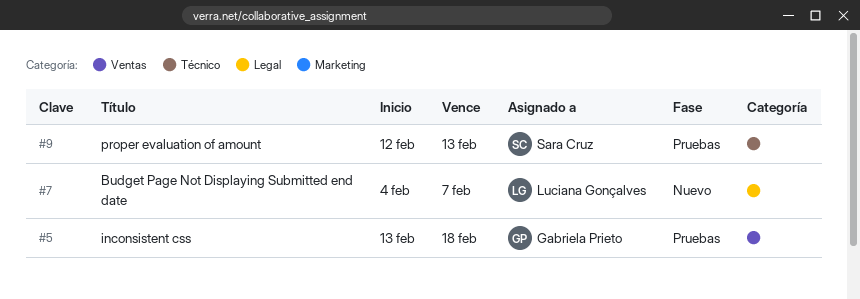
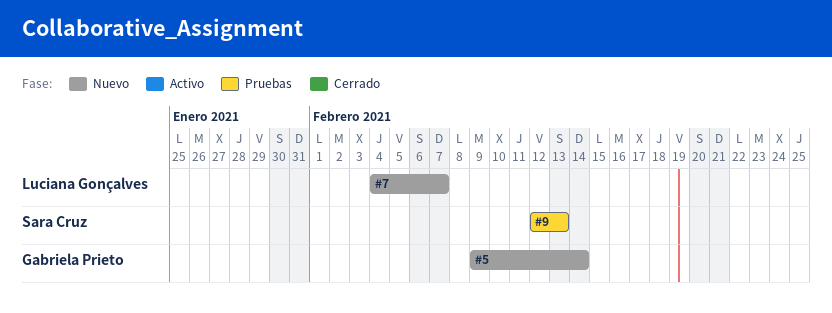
#5, status: Pruebas -> Nuevo
#5, start: Feb 13 -> Feb 9
#5, due: Feb 18 -> Feb 14

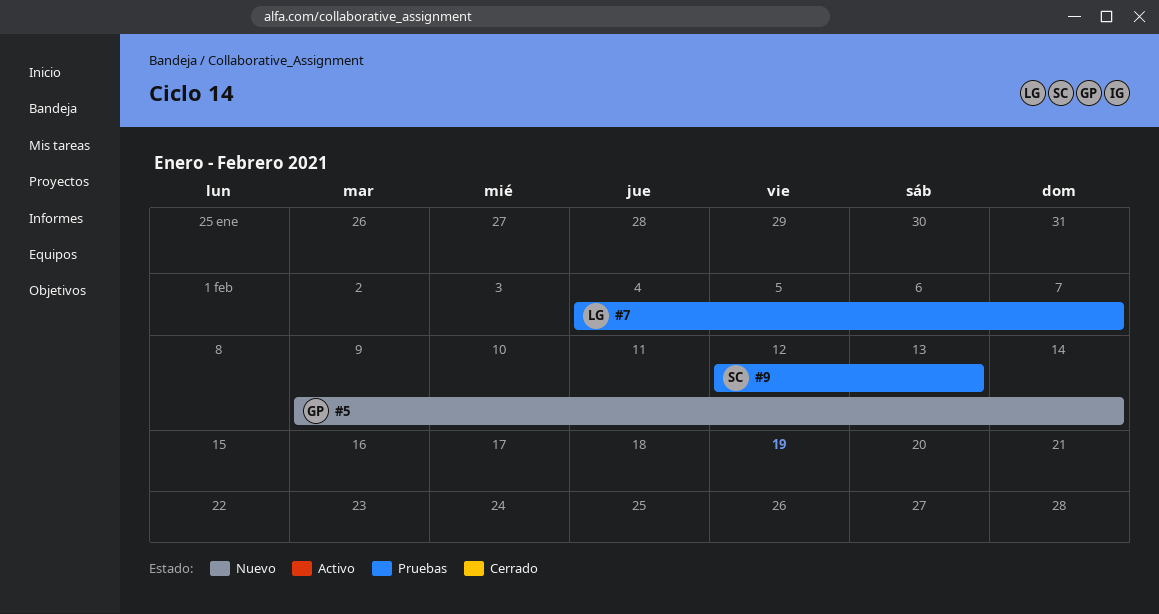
#7, status: Nuevo -> Pruebas

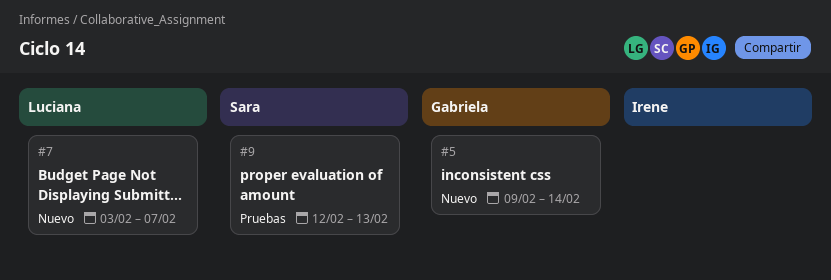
#7, status: Pruebas -> Nuevo
#7, start: Feb 4 -> Feb 3

